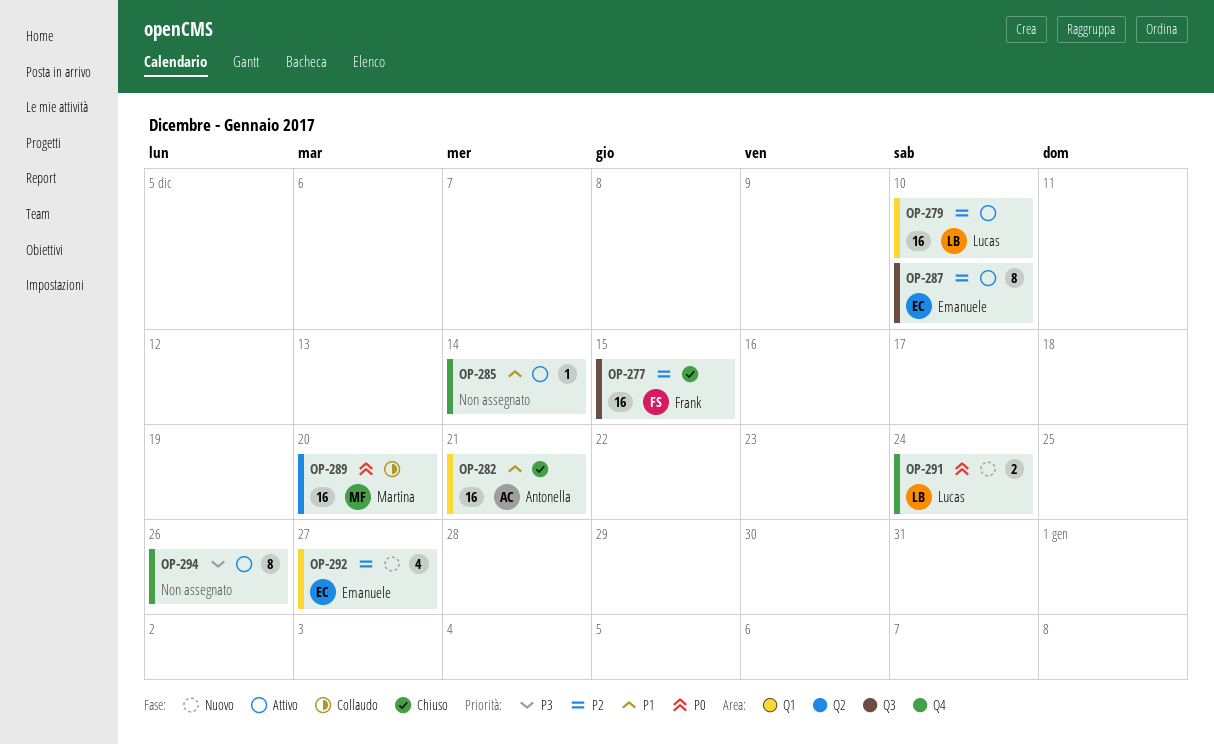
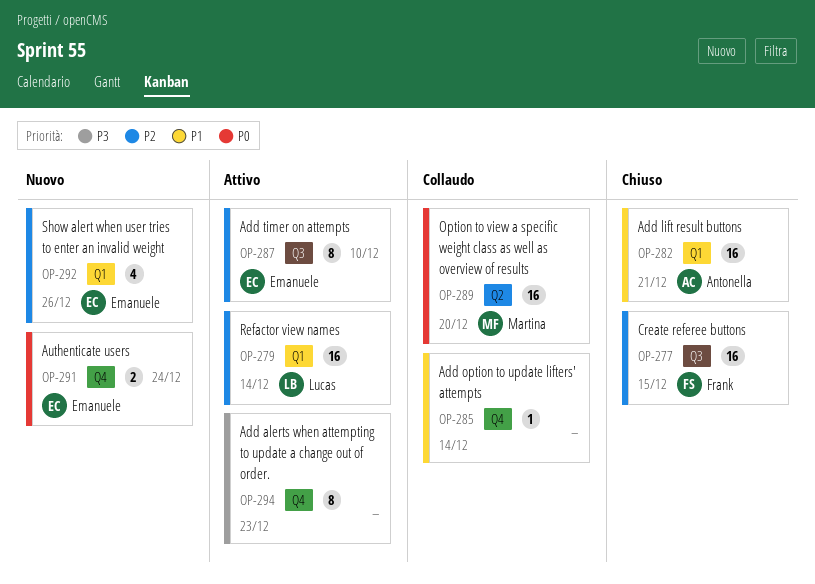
OP-279, due: Dec 10 -> Dec 14
OP-285, status: Attivo -> Collaudo
OP-291, owner: Lucas -> Emanuele
OP-292, due: Dec 27 -> Dec 26
OP-294, due: Dec 26 -> Dec 23

